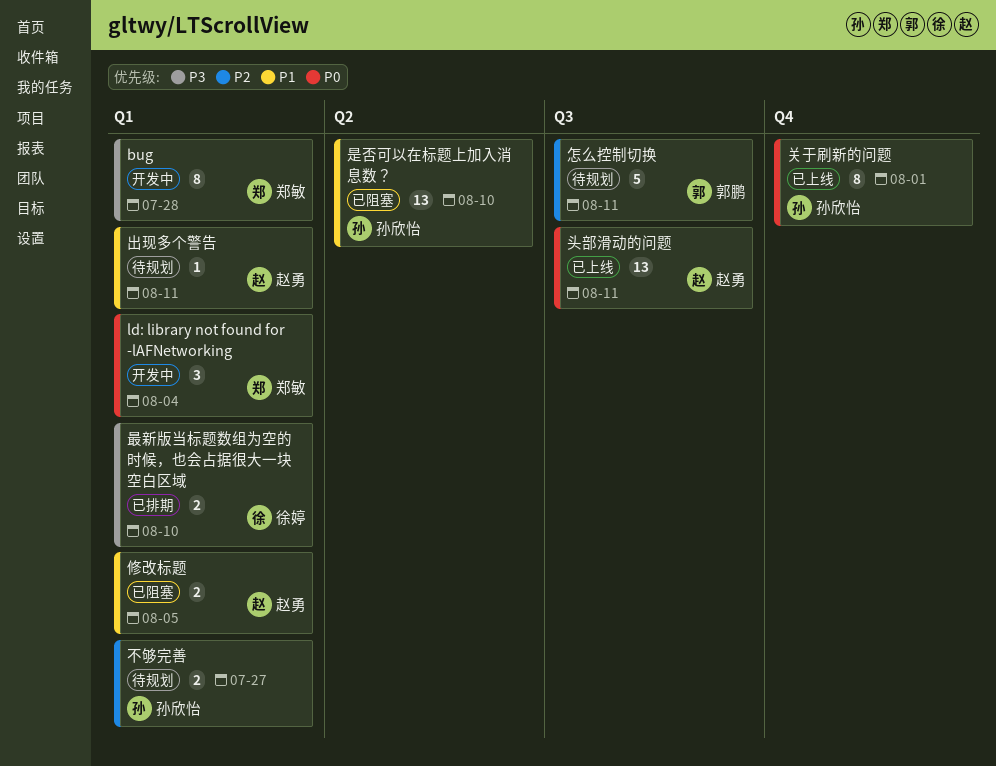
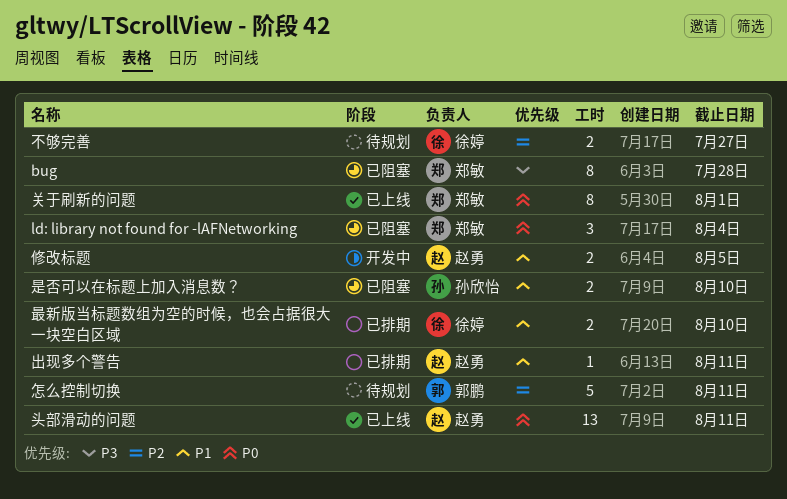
bug, status: 开发中 -> 已阻塞
ld: library not found for -lAFNetworking, status: 开发中 -> 已阻塞
不够完善, owner: 孙欣怡 -> 徐婷
修改标题, status: 已阻塞 -> 开发中
关于刷新的问题, owner: 孙欣怡 -> 郑敏
出现多个警告, status: 待规划 -> 已排期
是否可以在标题上加入消息数？, estimate: 13 -> 2
最新版当标题数组为空的时候，也会占据很大一块空白区域, priority: P3 -> P1

